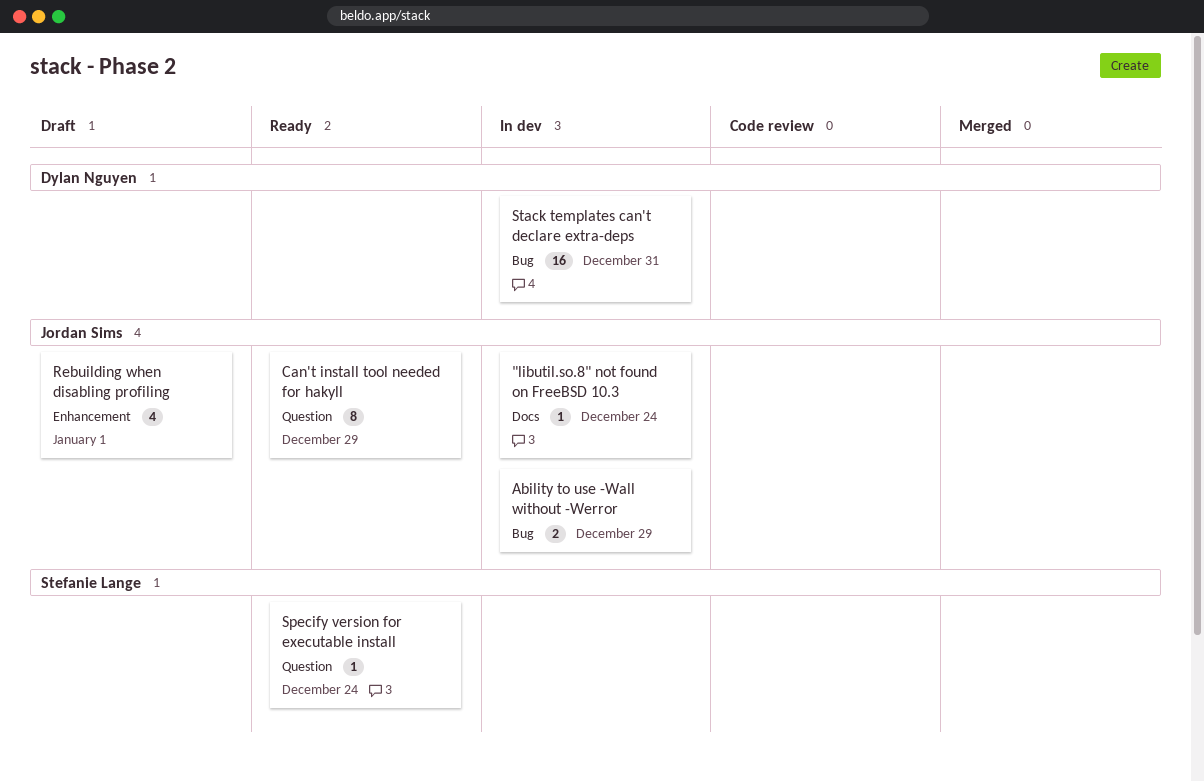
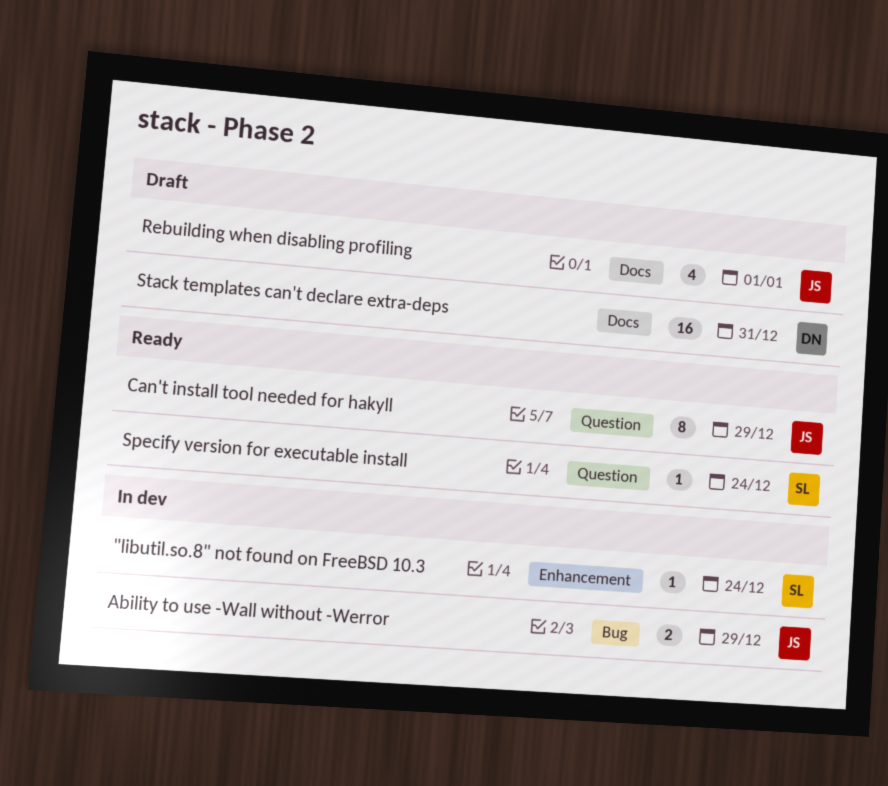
"libutil.so.8" not found on FreeBSD 10.3, owner: Jordan Sims -> Stefanie Lange
"libutil.so.8" not found on FreeBSD 10.3, label: Docs -> Enhancement
Rebuilding when disabling profiling, label: Enhancement -> Docs
Stack templates can't declare extra-deps, status: In dev -> Draft
Stack templates can't declare extra-deps, label: Bug -> Docs

